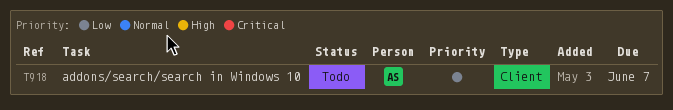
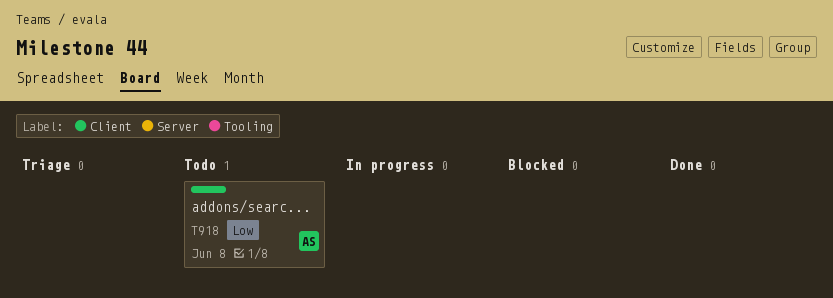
T918, due: Jun 7 -> Jun 8

